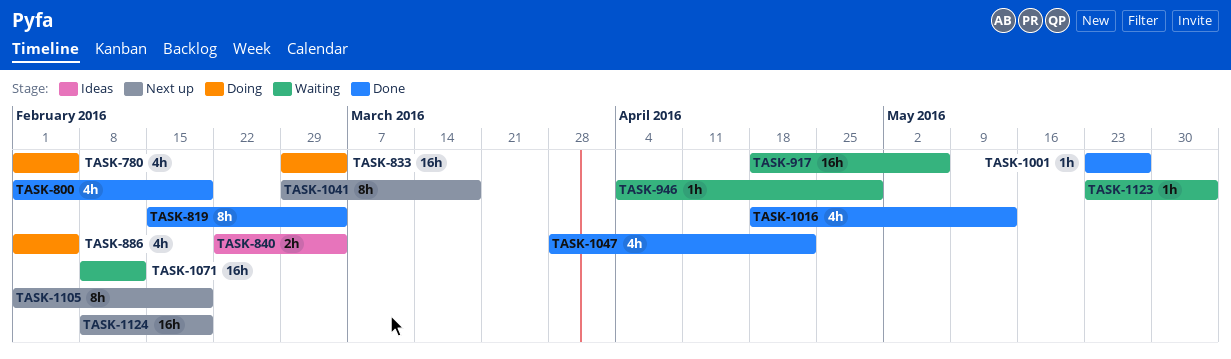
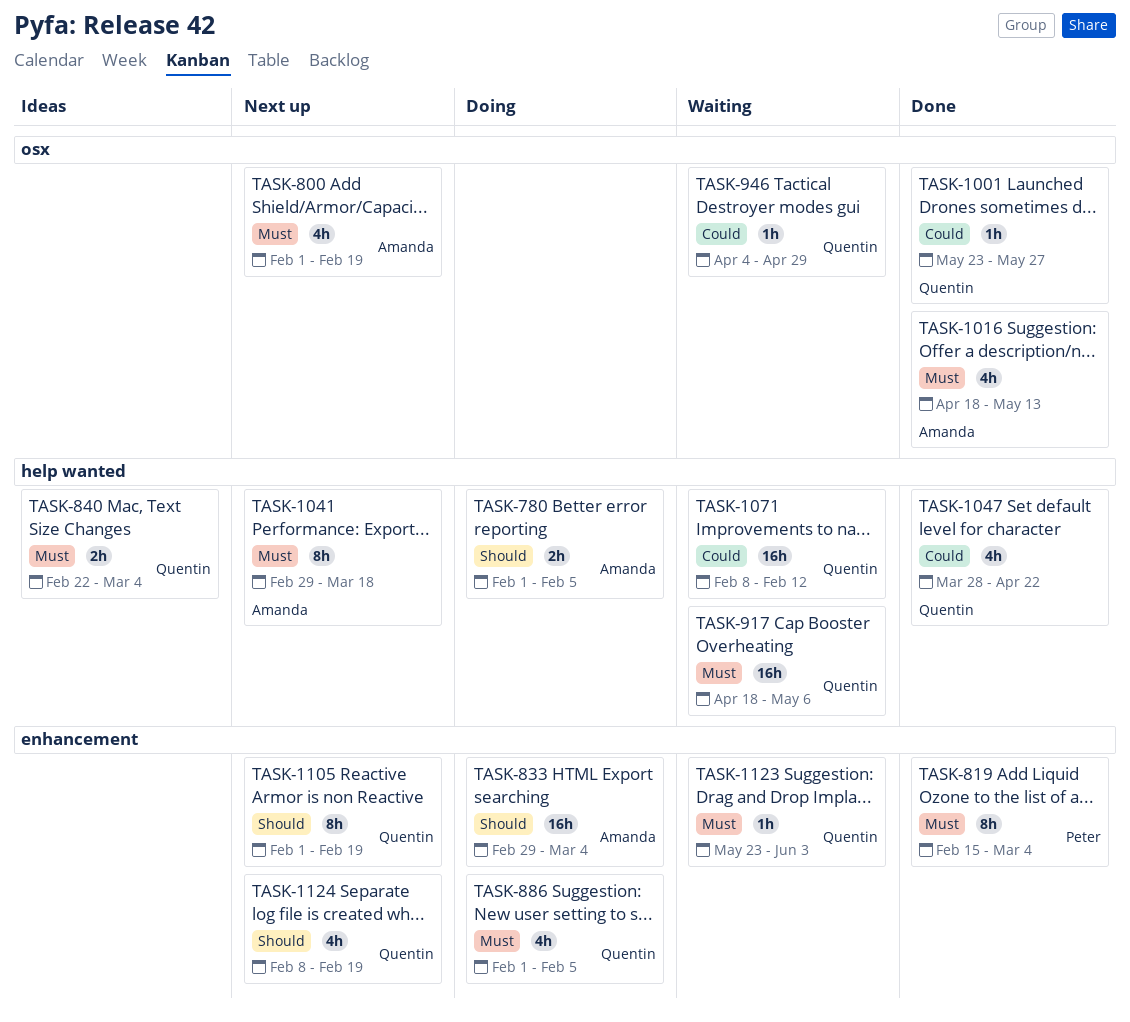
TASK-780, estimate: 4h -> 2h
TASK-800, status: Done -> Next up
TASK-1124, estimate: 16h -> 4h

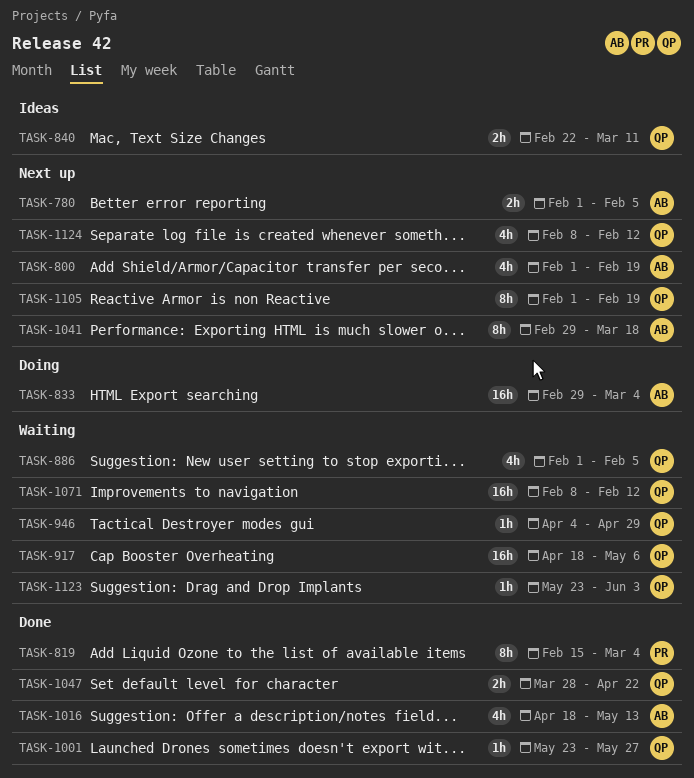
TASK-780, status: Doing -> Next up
TASK-840, due: Mar 4 -> Mar 11
TASK-886, status: Doing -> Waiting
TASK-1047, estimate: 4h -> 2h
TASK-1124, due: Feb 19 -> Feb 12

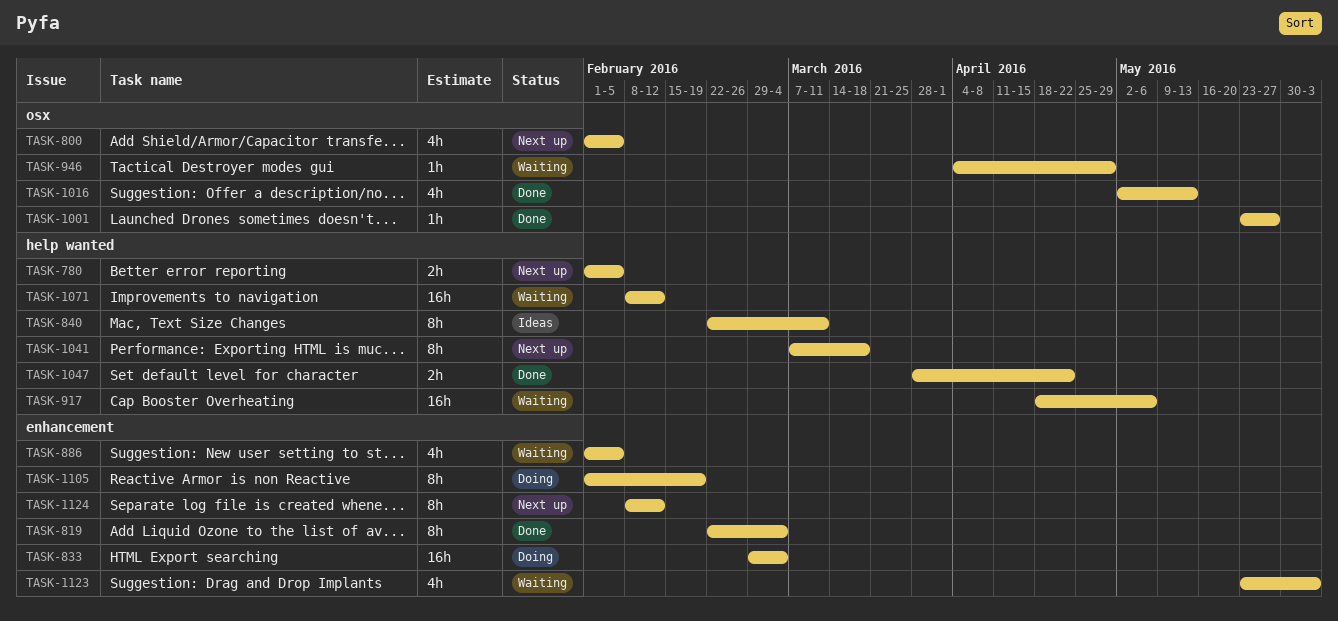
TASK-800, due: Feb 19 -> Feb 5
TASK-819, start: Feb 15 -> Feb 22
TASK-840, estimate: 2h -> 8h
TASK-1016, start: Apr 18 -> May 2
TASK-1041, start: Feb 29 -> Mar 7
TASK-1105, status: Next up -> Doing
TASK-1123, estimate: 1h -> 4h
TASK-1124, estimate: 4h -> 8h

